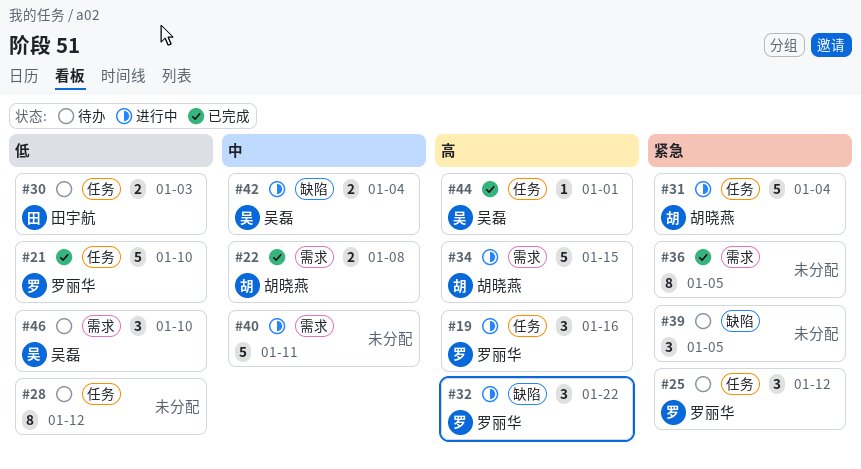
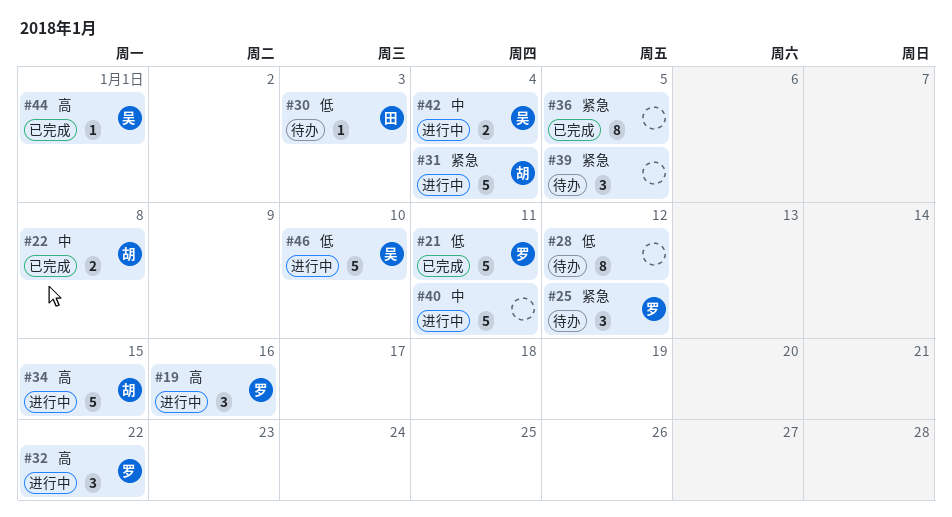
#21, due: Jan 10 -> Jan 11
#30, estimate: 2 -> 1
#46, status: 待办 -> 进行中
#46, estimate: 3 -> 5

